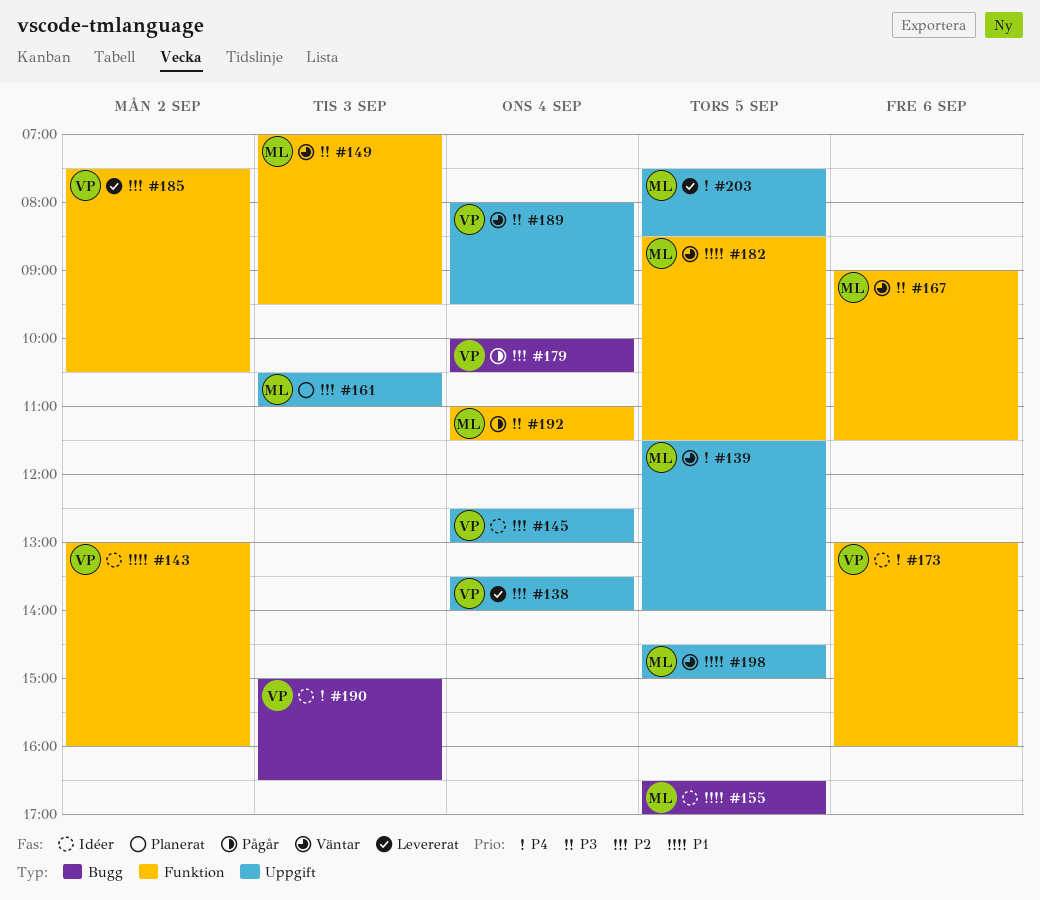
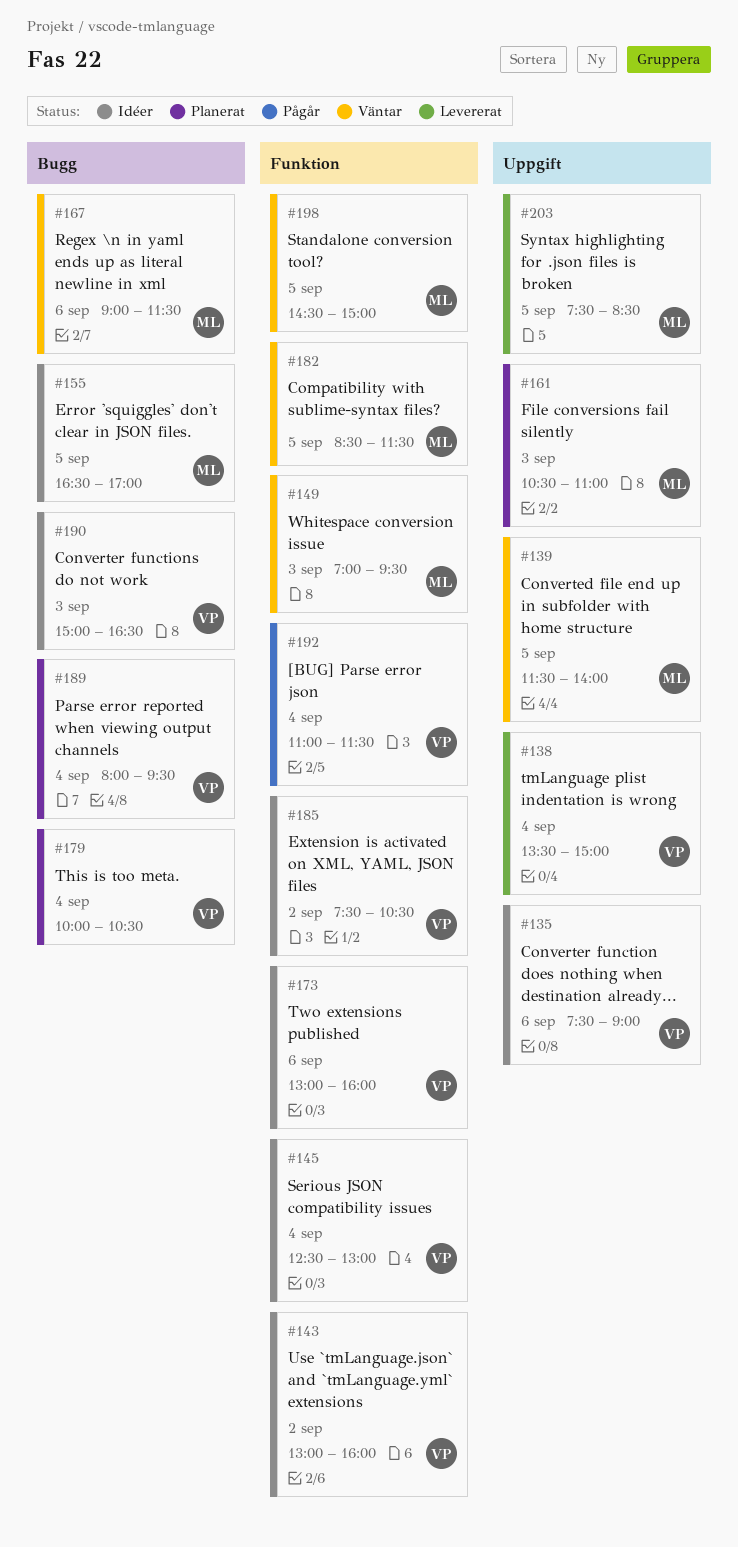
#135: none -> present
#138, ends: 14:00 -> 15:00
#145, label: Uppgift -> Funktion
#167, label: Funktion -> Bugg
#179, status: Pågår -> Planerat
#185, status: Levererat -> Idéer
#189, status: Väntar -> Planerat
#189, label: Uppgift -> Bugg
#192, owner: ML -> VP
#198, label: Uppgift -> Funktion

